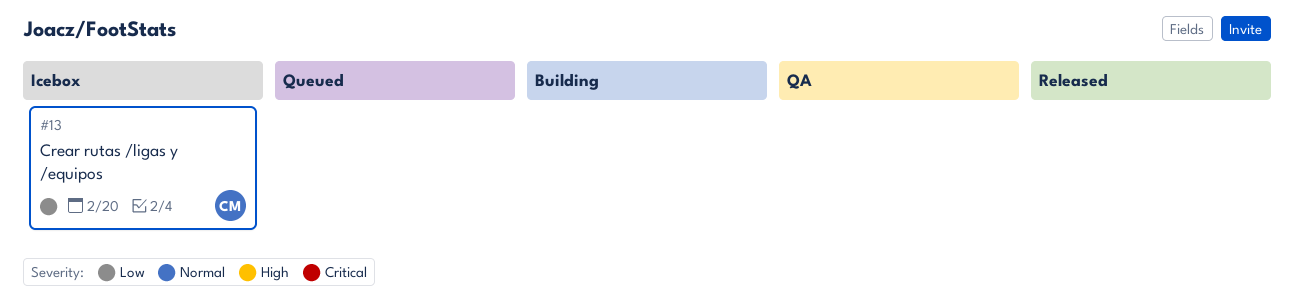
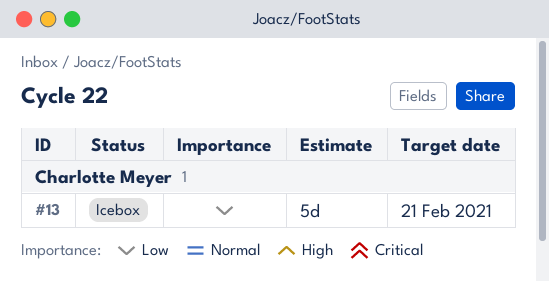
#13, due: Feb 20 -> Feb 21

